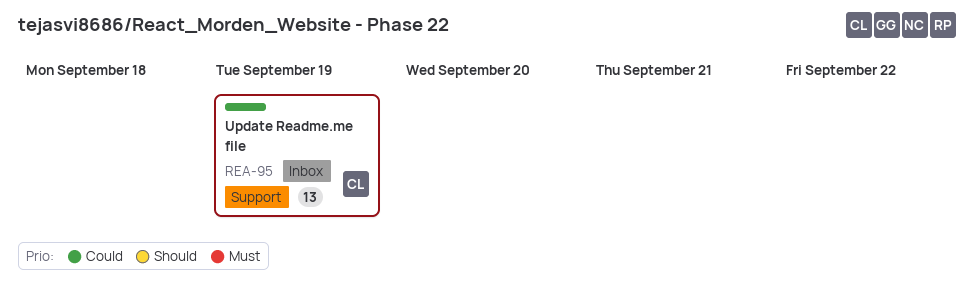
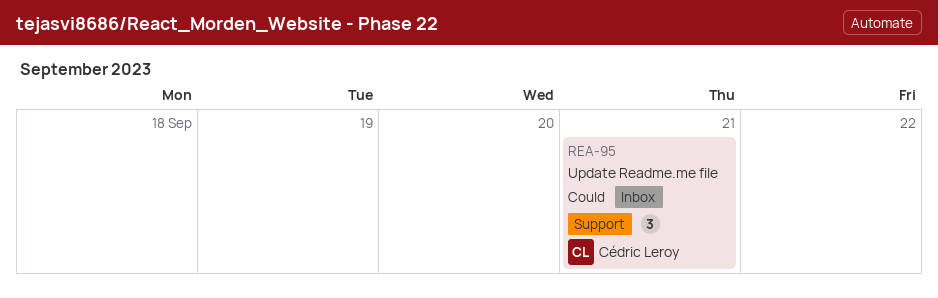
REA-95, estimate: 13 -> 3
REA-95, due: Sep 19 -> Sep 21

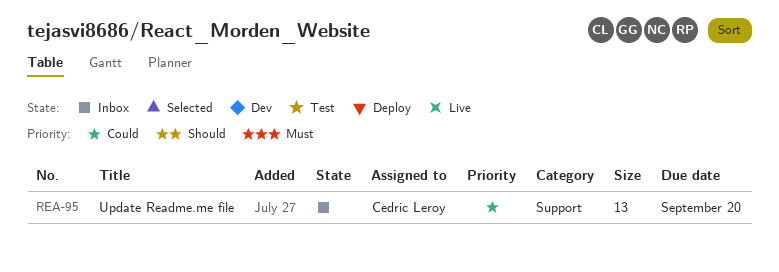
REA-95, estimate: 3 -> 13
REA-95, due: Sep 21 -> Sep 20

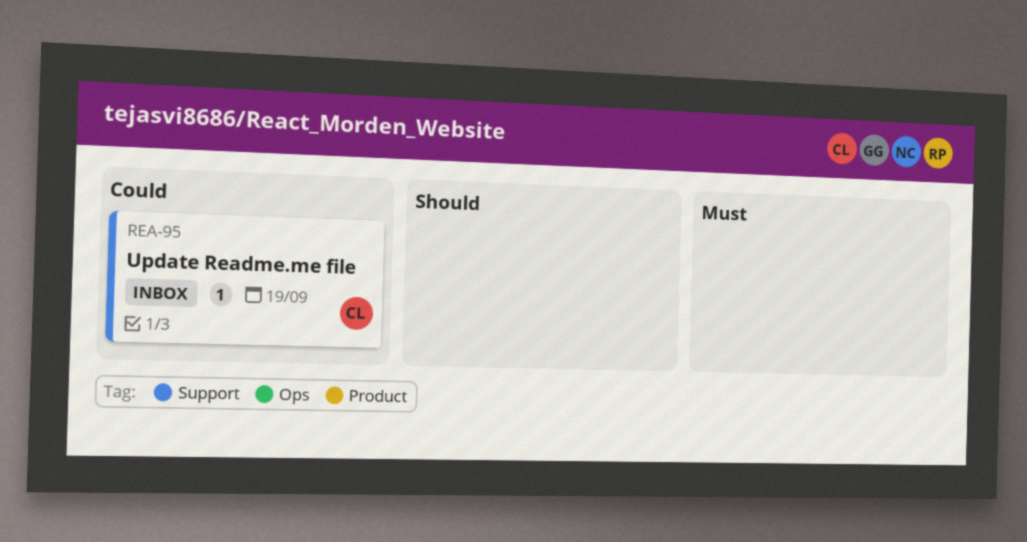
REA-95, estimate: 13 -> 1
REA-95, due: Sep 20 -> Sep 19

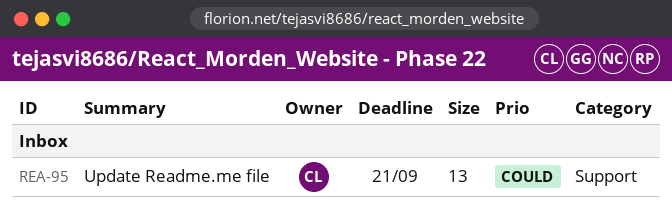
REA-95, estimate: 1 -> 13
REA-95, due: Sep 19 -> Sep 21

